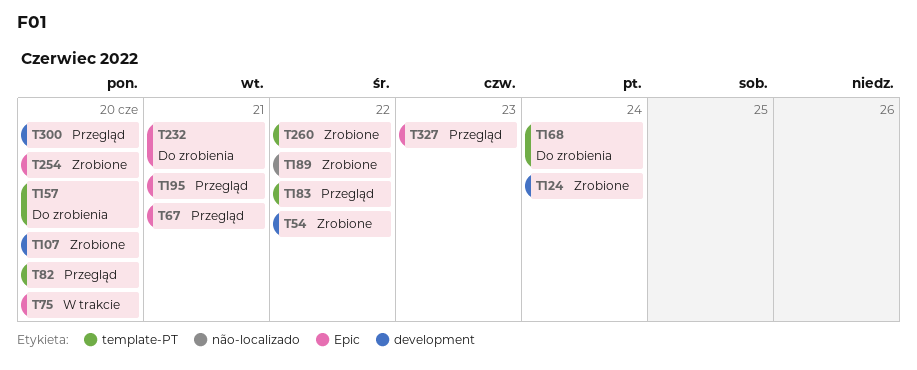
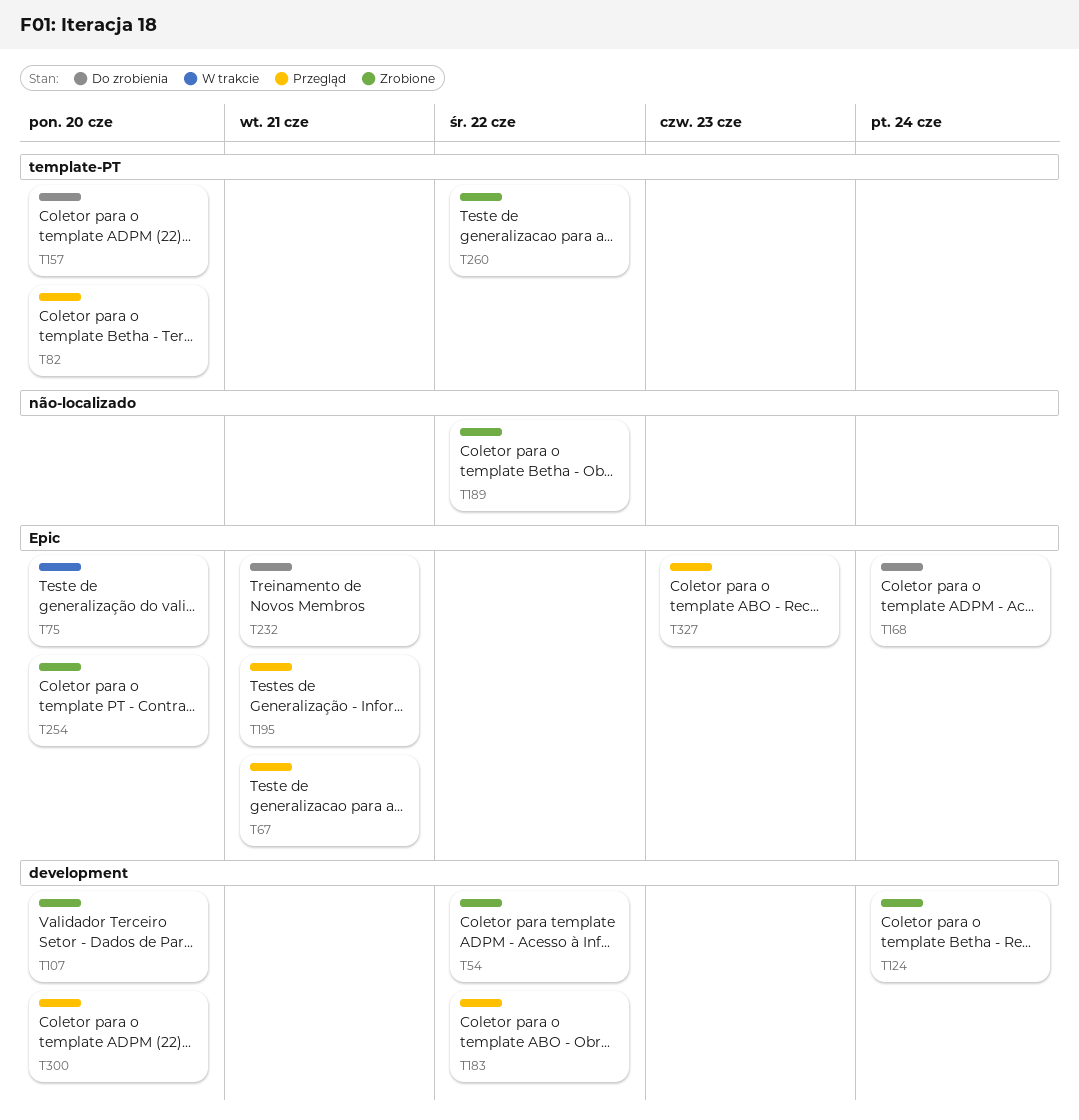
T168, label: template-PT -> Epic
T183, label: template-PT -> development

